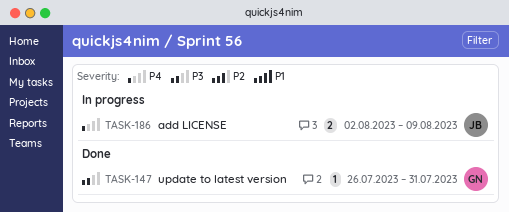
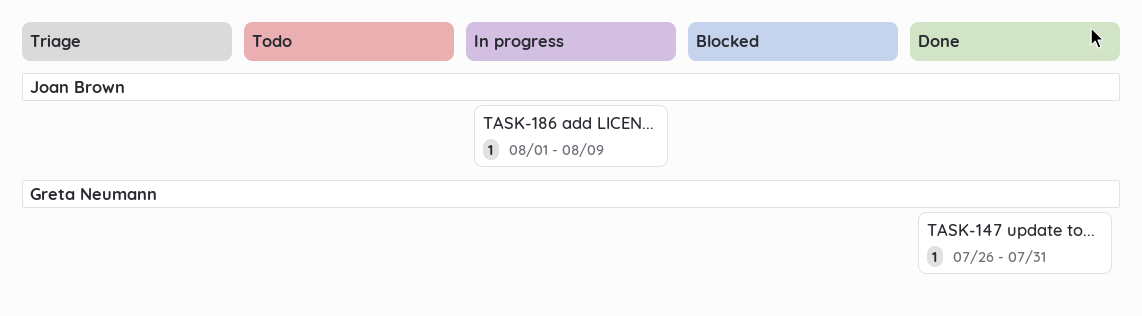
TASK-186, estimate: 2 -> 1
TASK-186, start: Aug 2 -> Aug 1

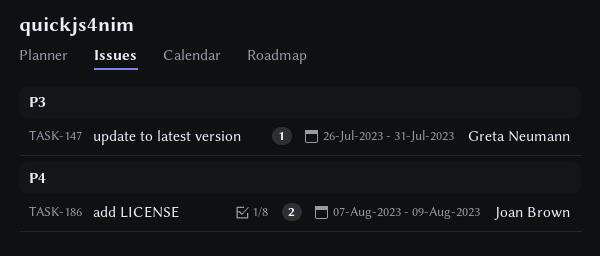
TASK-186, estimate: 1 -> 2
TASK-186, start: Aug 1 -> Aug 7

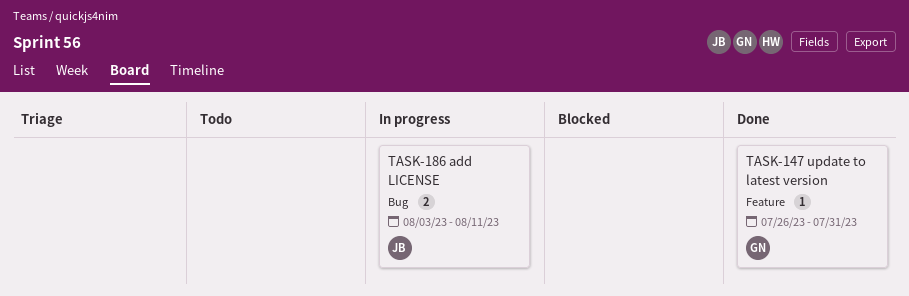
TASK-186, start: Aug 7 -> Aug 3
TASK-186, due: Aug 9 -> Aug 11

